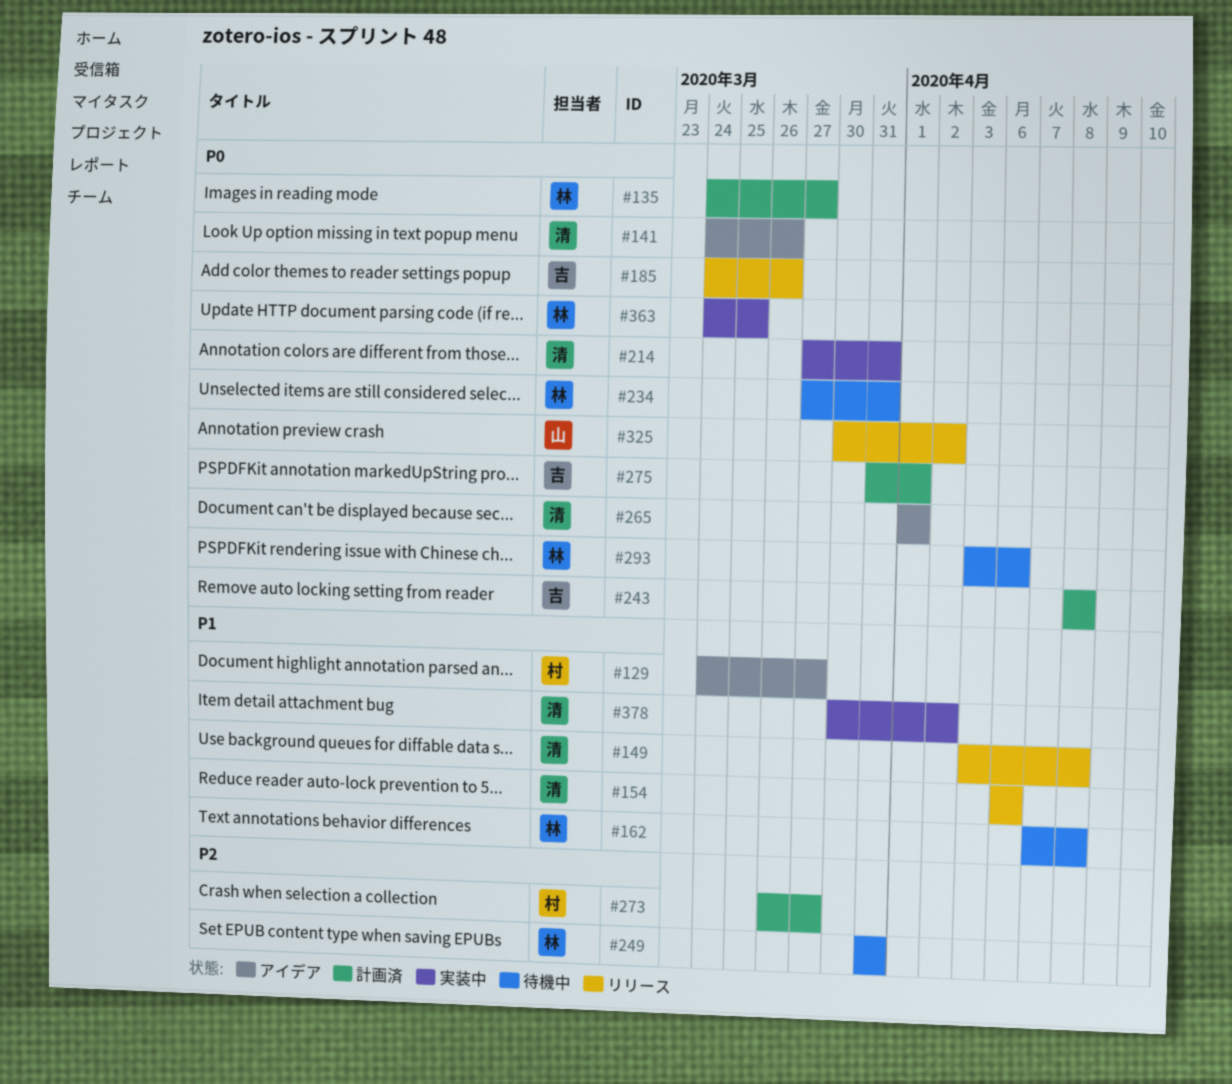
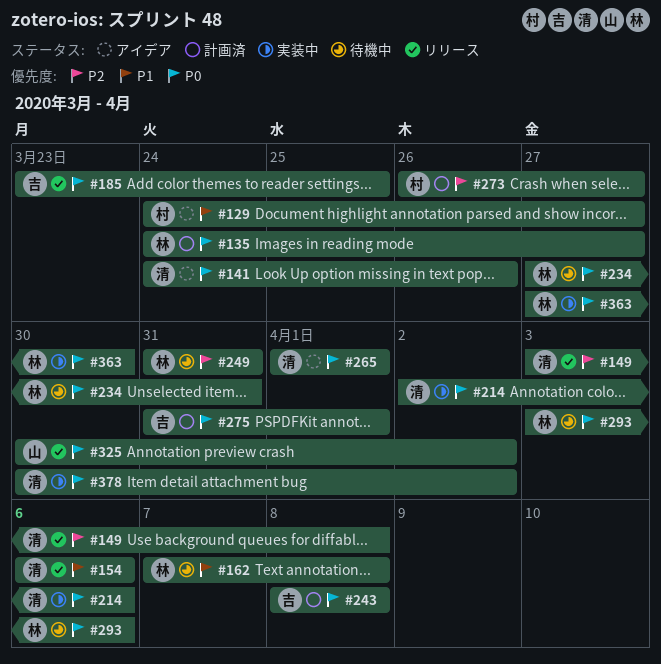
#149, priority: P1 -> P2
#185, start: Mar 24 -> Mar 23
#185, due: Mar 26 -> Mar 25
#214, start: Mar 27 -> Apr 2
#214, due: Mar 31 -> Apr 6
#363, start: Mar 24 -> Mar 27
#363, due: Mar 25 -> Mar 30
#378, priority: P1 -> P0

